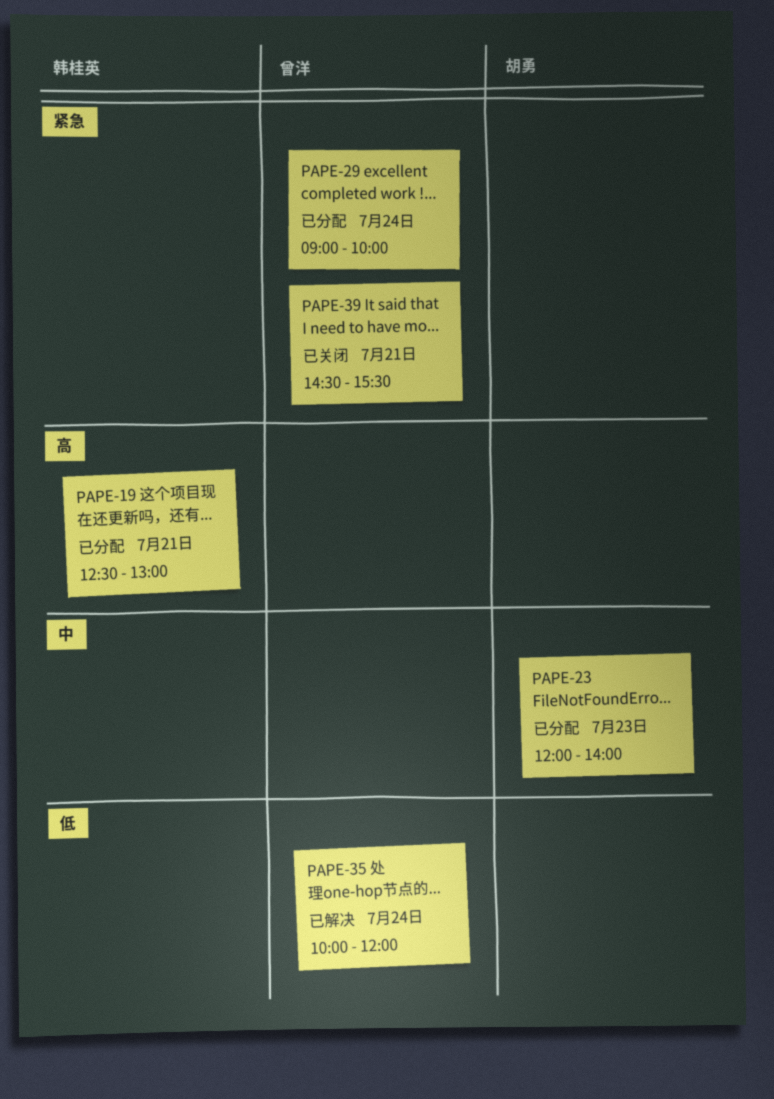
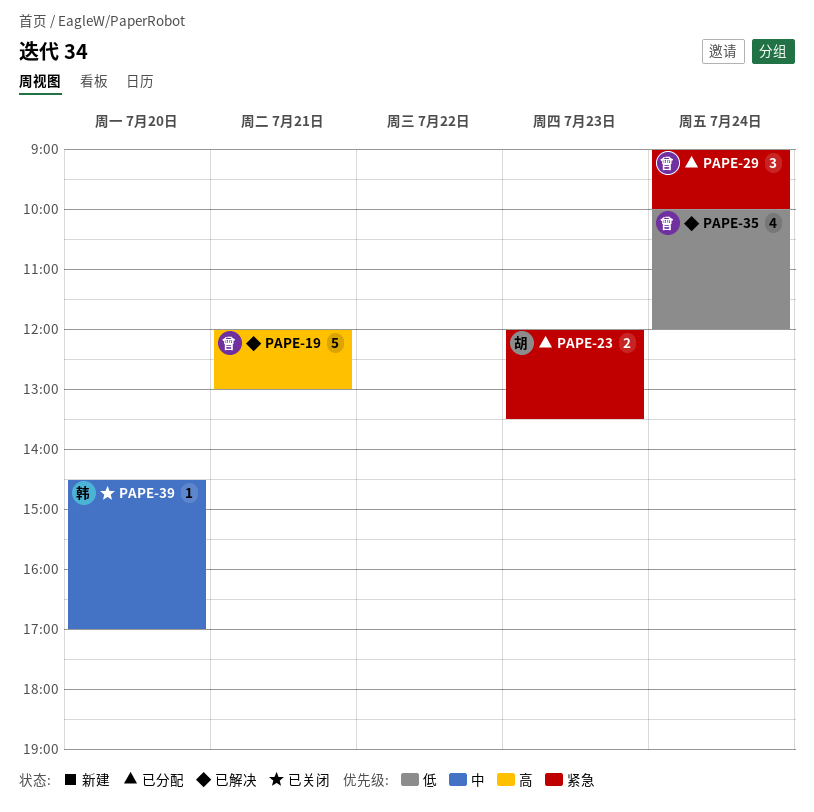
PAPE-19, status: 已分配 -> 已解决
PAPE-19, owner: 韩桂英 -> 曾洋
PAPE-19, begins: 12:30 -> 12:00
PAPE-23, priority: 中 -> 紧急
PAPE-23, ends: 14:00 -> 13:30
PAPE-39, owner: 曾洋 -> 韩桂英
PAPE-39, priority: 紧急 -> 中
PAPE-39, day: Jul 21 -> Jul 20
PAPE-39, ends: 15:30 -> 17:00

